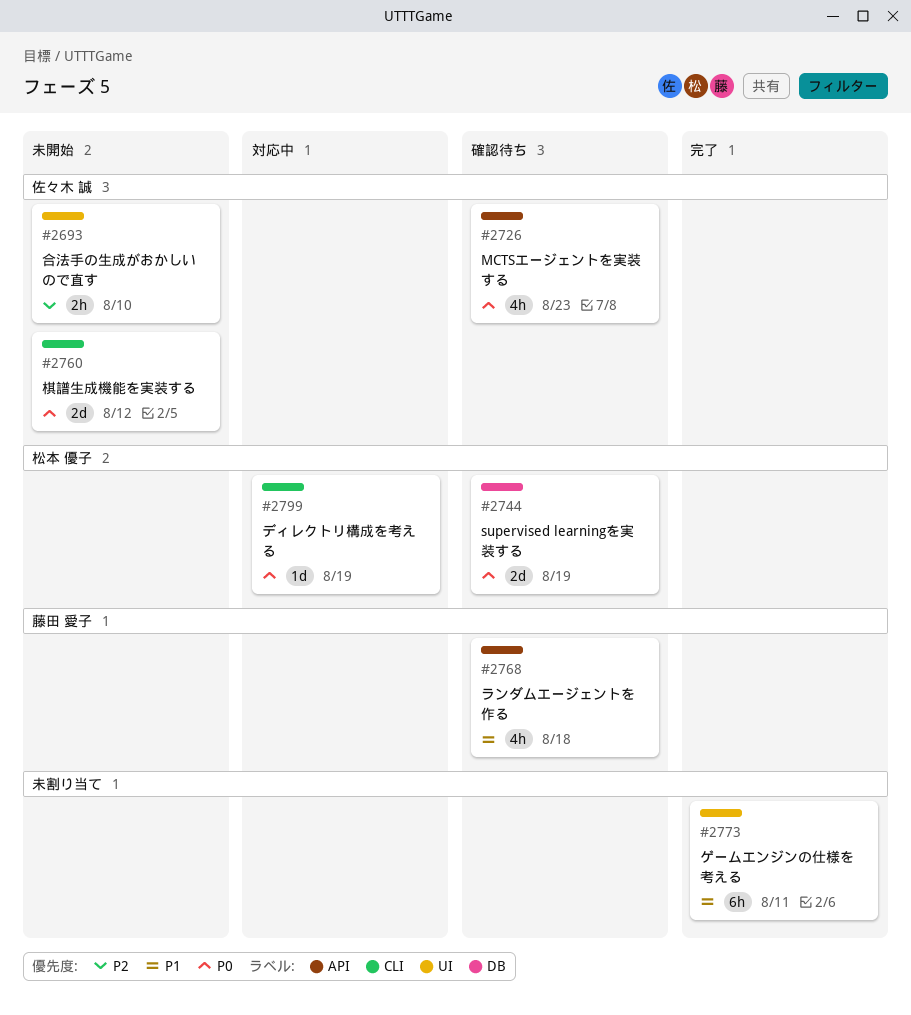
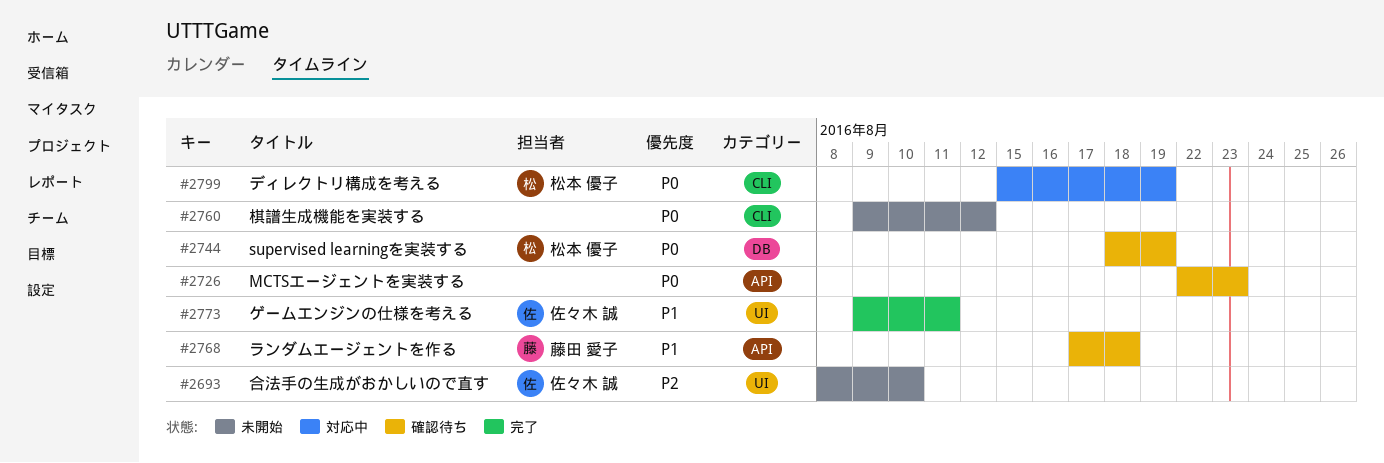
#2726, owner: 佐々木 誠 -> none
#2760, owner: 佐々木 誠 -> none
#2773, owner: none -> 佐々木 誠

